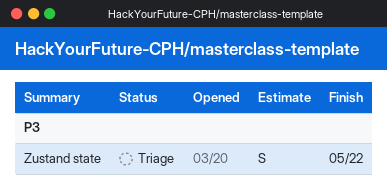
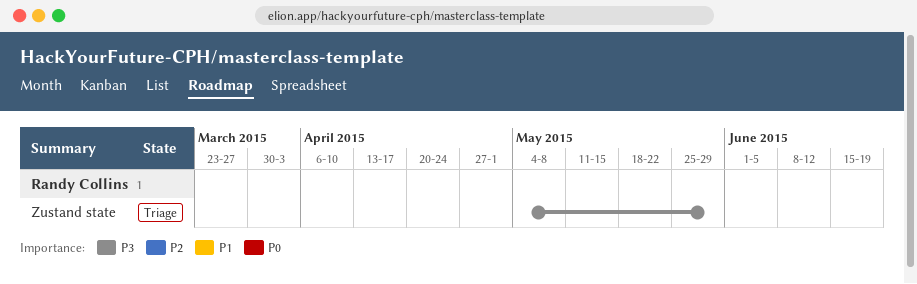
Zustand state, due: May 22 -> May 29

